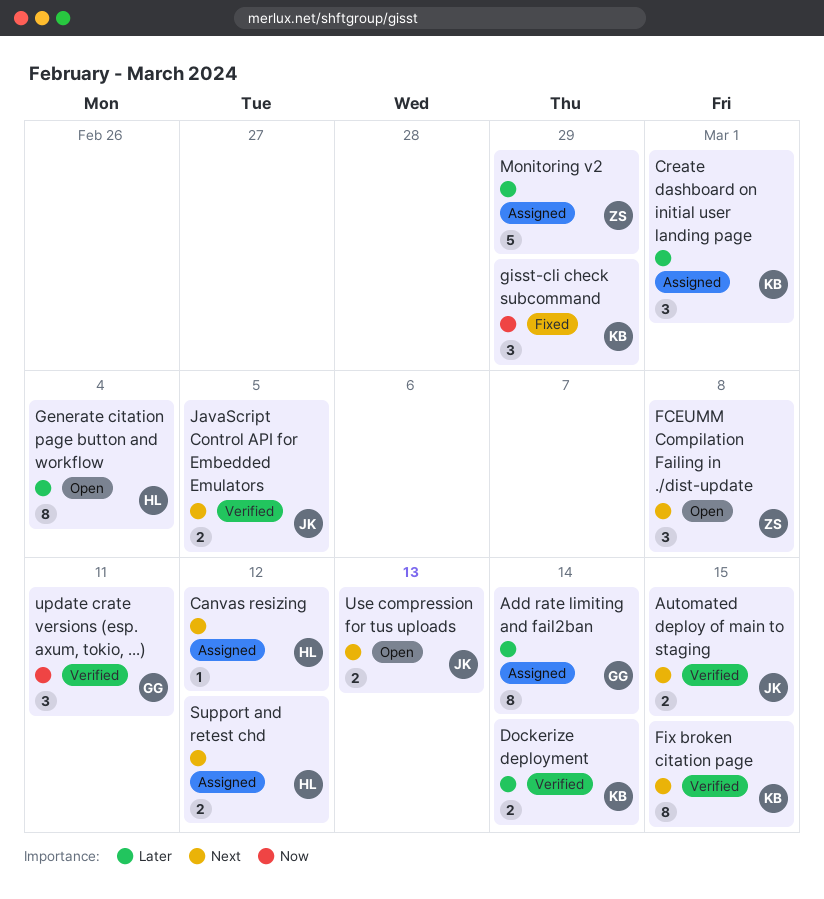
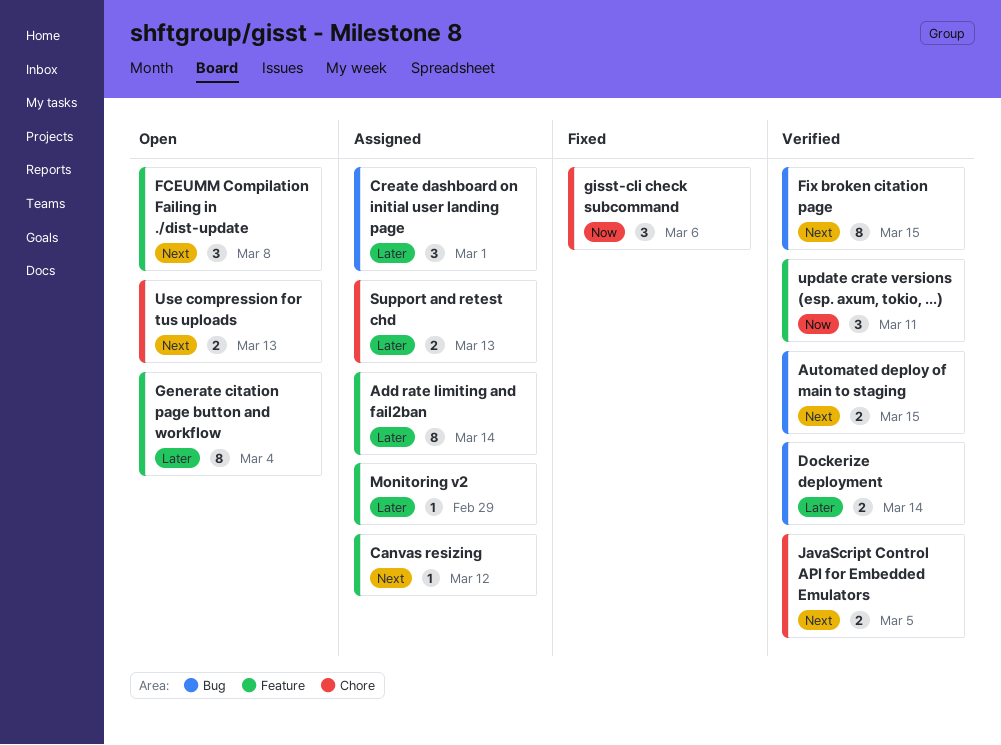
gisst-cli check subcommand, due: Feb 29 -> Mar 6
Monitoring v2, estimate: 5 -> 1
Support and retest chd, priority: Next -> Later
Support and retest chd, due: Mar 12 -> Mar 13

